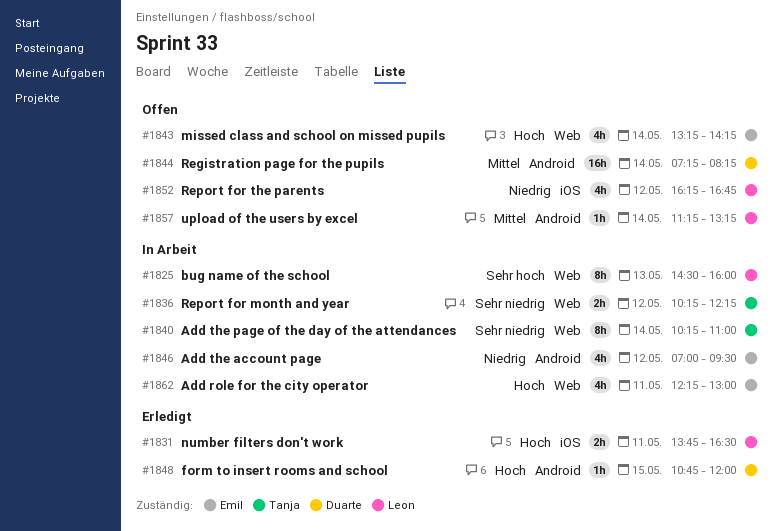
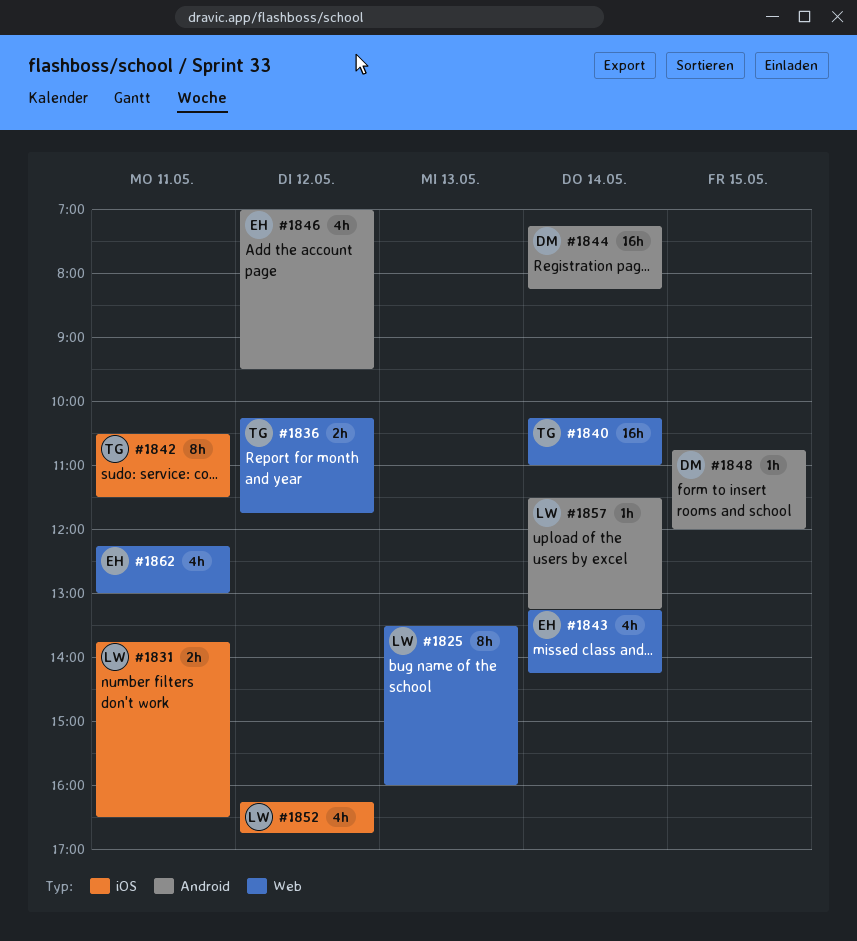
#1825, begins: 14:30 -> 13:30
#1836, ends: 12:15 -> 11:45
#1840, estimate: 8h -> 16h
#1842: none -> present
#1857, begins: 11:15 -> 11:30

